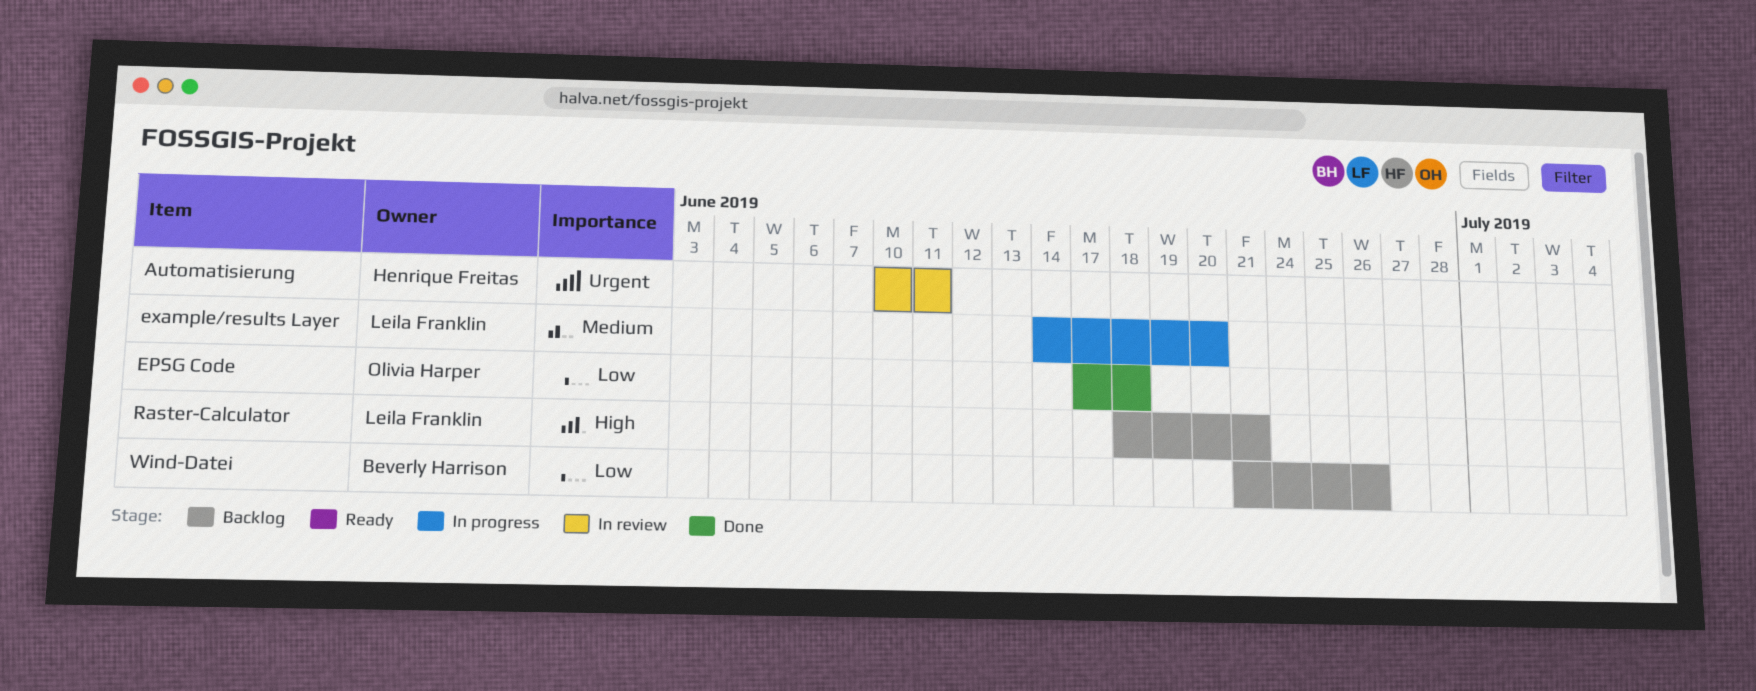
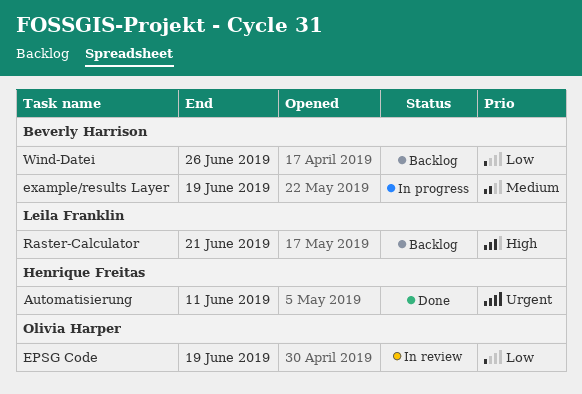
Automatisierung, status: In review -> Done
EPSG Code, status: Done -> In review
EPSG Code, due: Jun 18 -> Jun 19
example/results Layer, owner: Leila Franklin -> Beverly Harrison
example/results Layer, due: Jun 20 -> Jun 19

